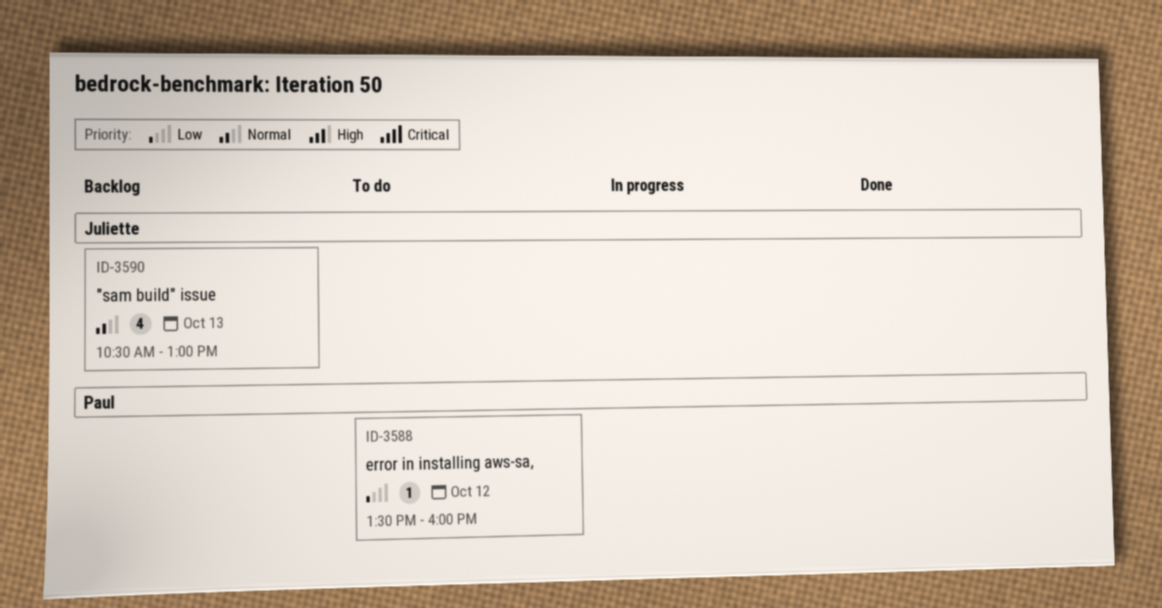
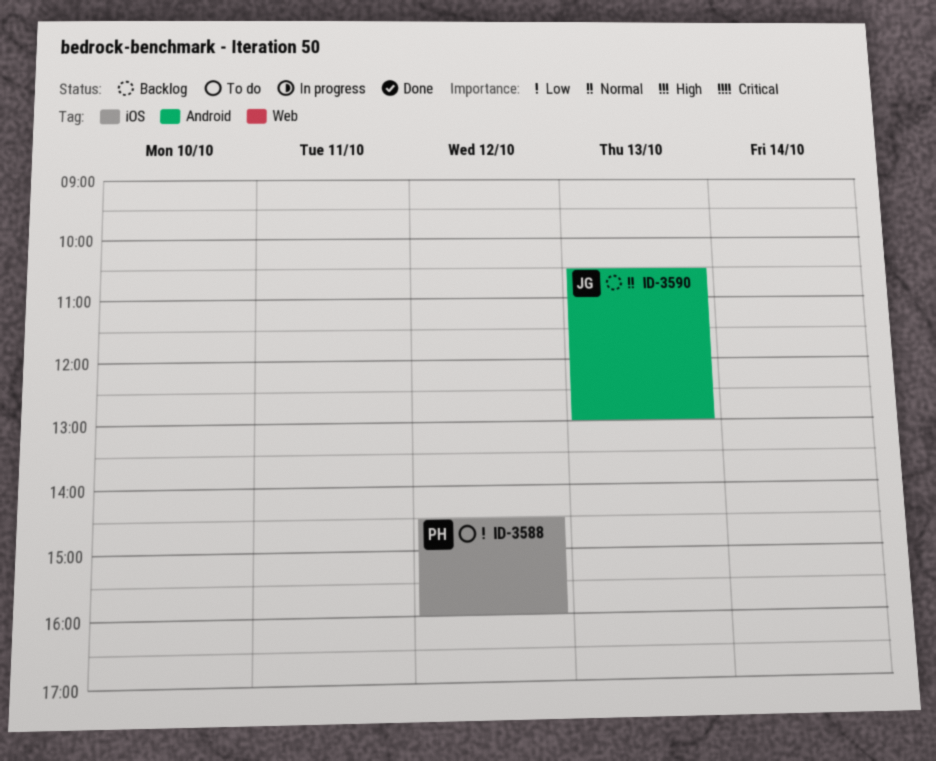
ID-3588, begins: 13:30 -> 14:30

